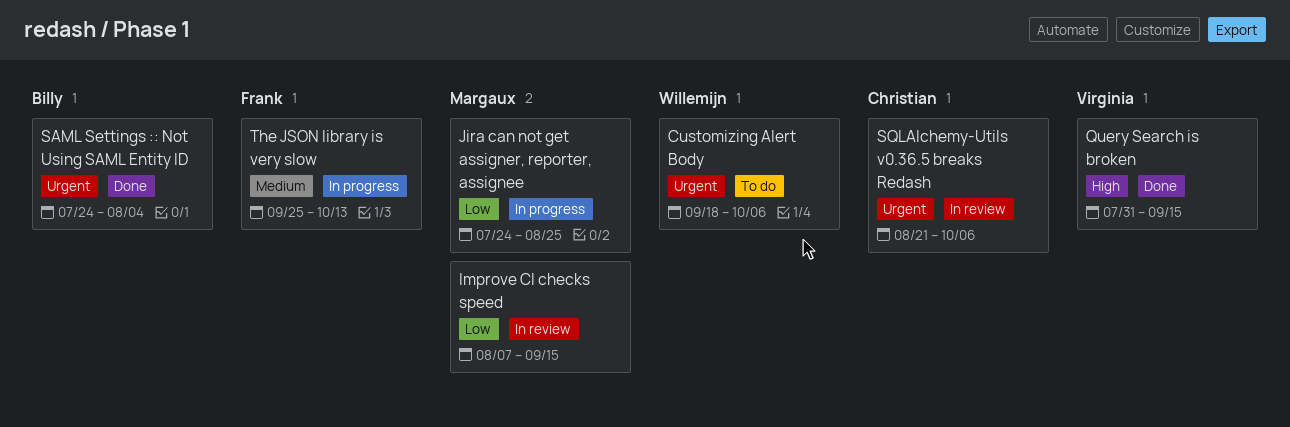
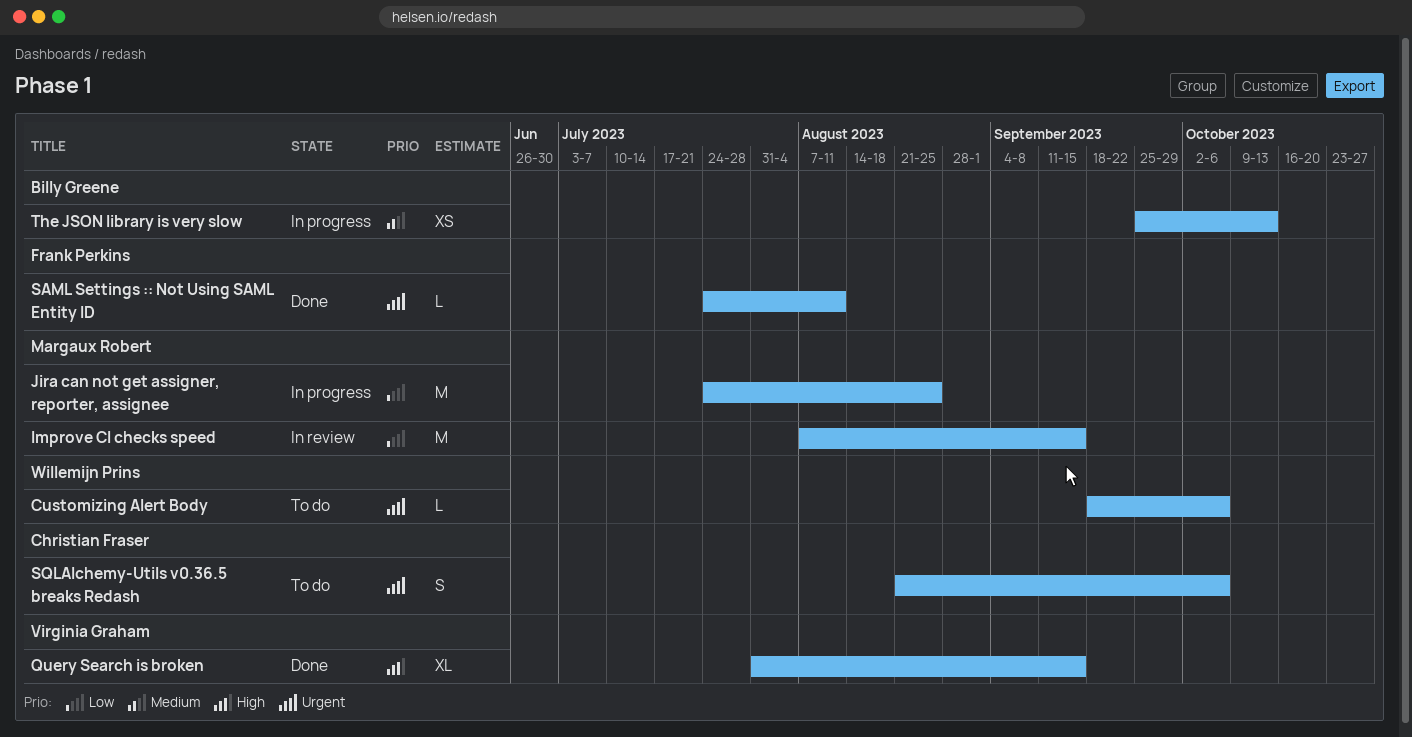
SAML Settings :: Not Using SAML Entity ID, owner: Billy Greene -> Frank Perkins
SAML Settings :: Not Using SAML Entity ID, due: Aug 4 -> Aug 11
SQLAlchemy-Utils v0.36.5 breaks Redash, status: In review -> To do
The JSON library is very slow, owner: Frank Perkins -> Billy Greene

